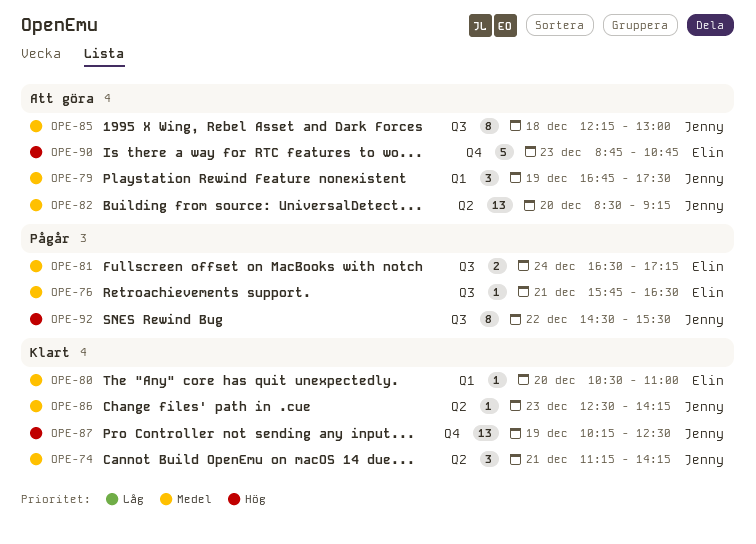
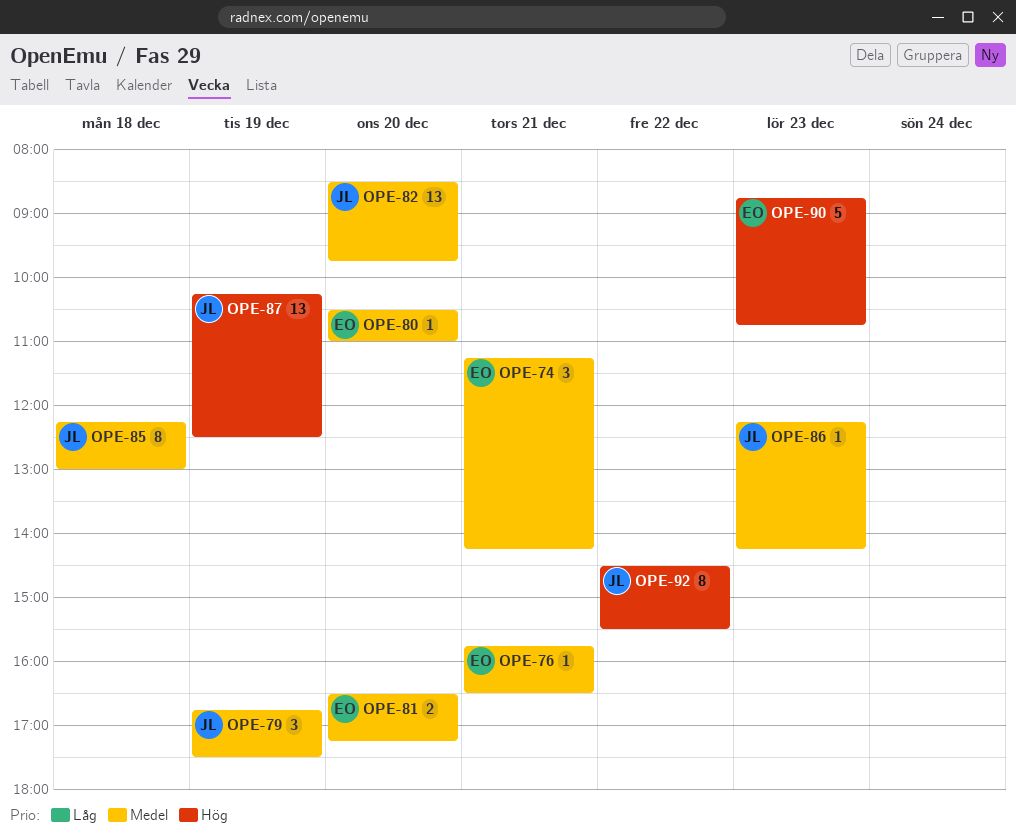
OPE-74, owner: Jenny -> Elin
OPE-81, day: Dec 24 -> Dec 20
OPE-82, ends: 09:15 -> 09:45
OPE-86, begins: 12:30 -> 12:15

